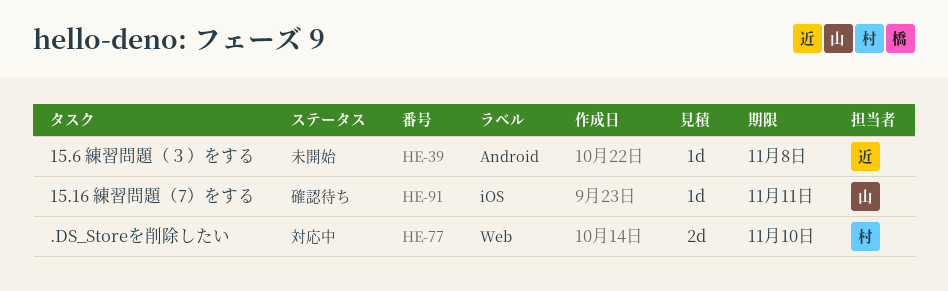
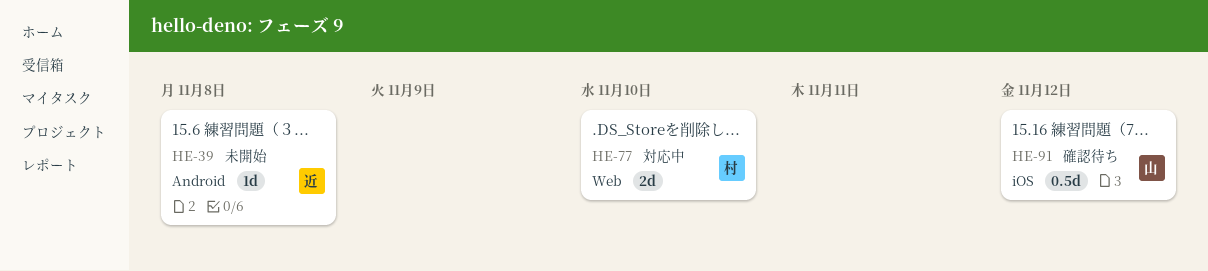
HE-91, estimate: 1d -> 0.5d
HE-91, due: Nov 11 -> Nov 12

